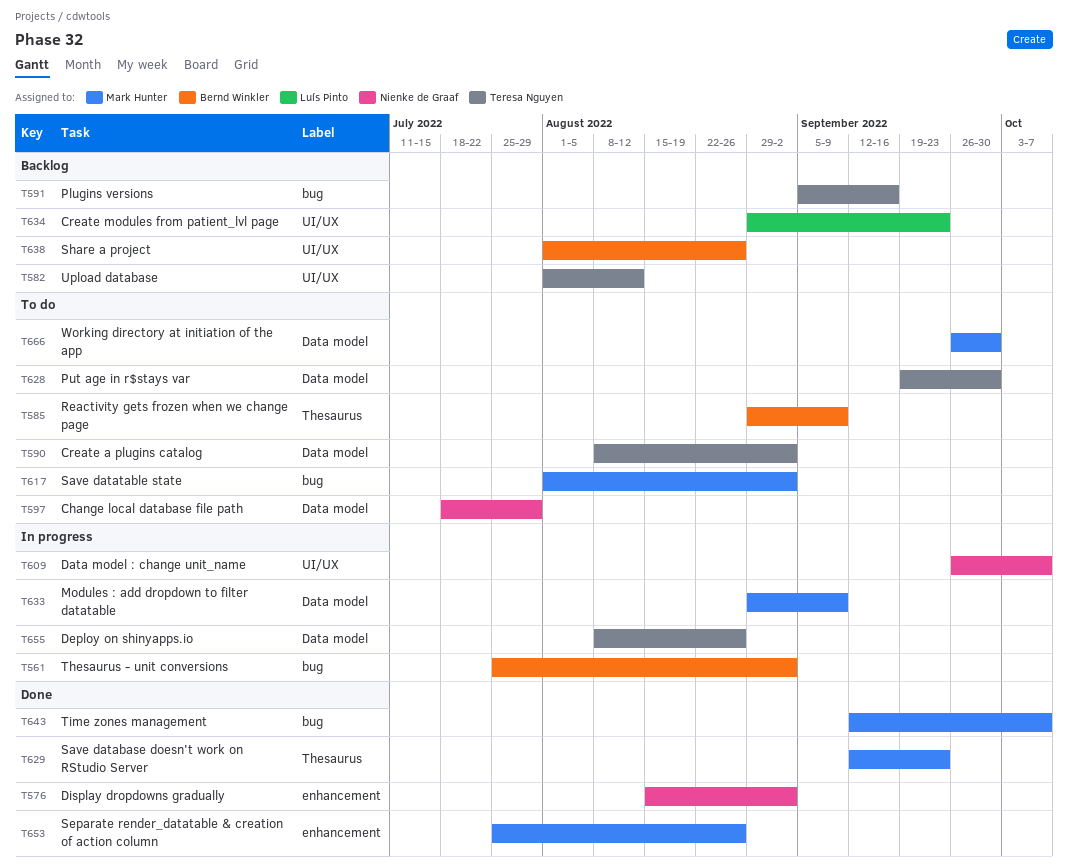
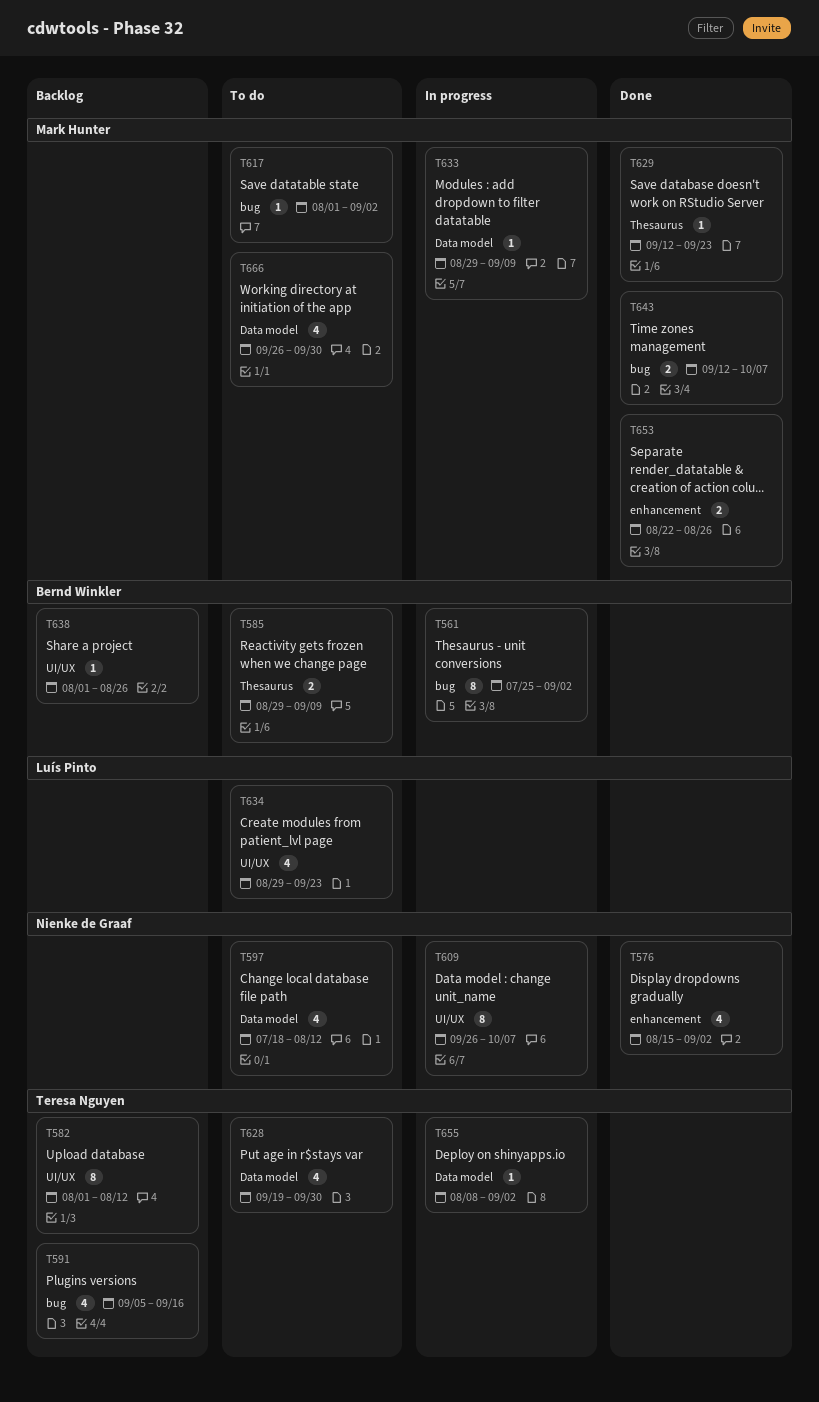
T590: present -> none
T597, due: Jul 29 -> Aug 12
T634, status: Backlog -> To do
T653, start: Jul 25 -> Aug 22
T655, due: Aug 26 -> Sep 2

